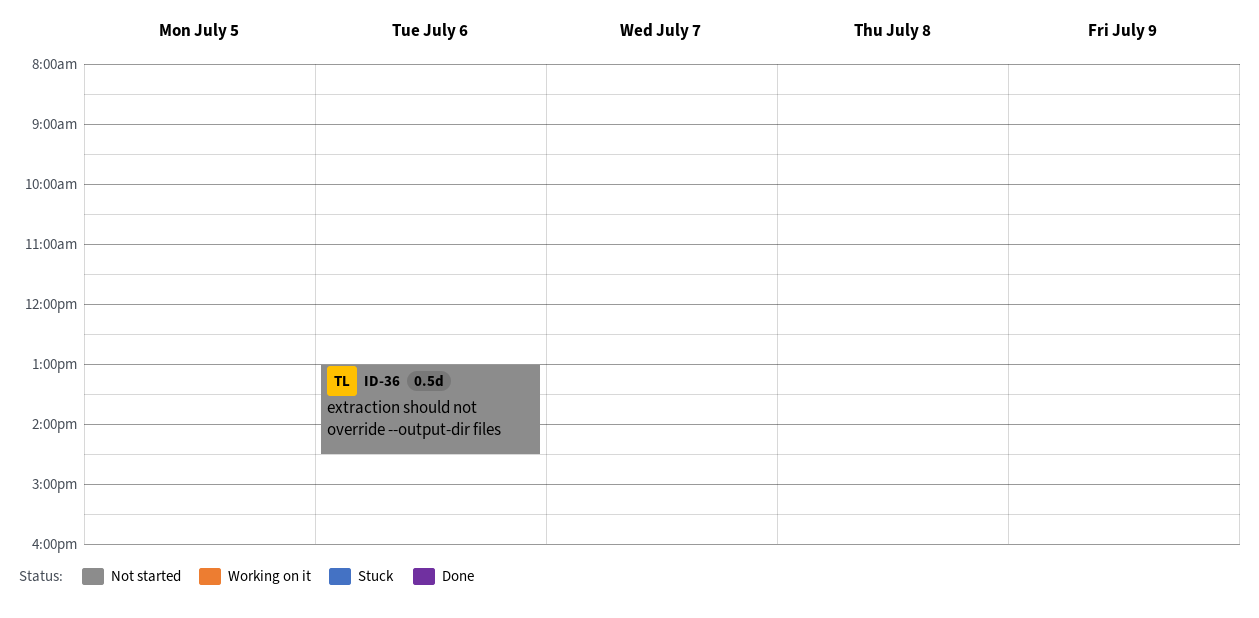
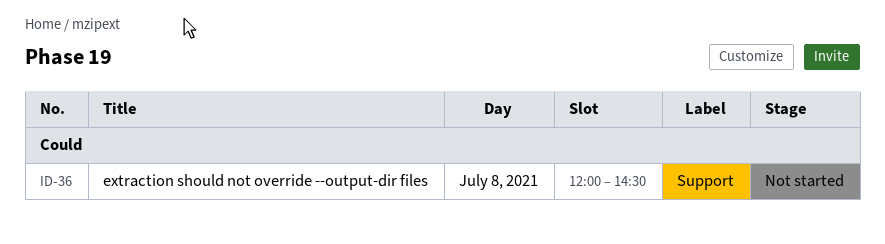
ID-36, day: Jul 6 -> Jul 8
ID-36, begins: 13:00 -> 12:00

